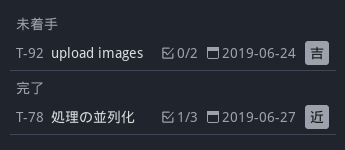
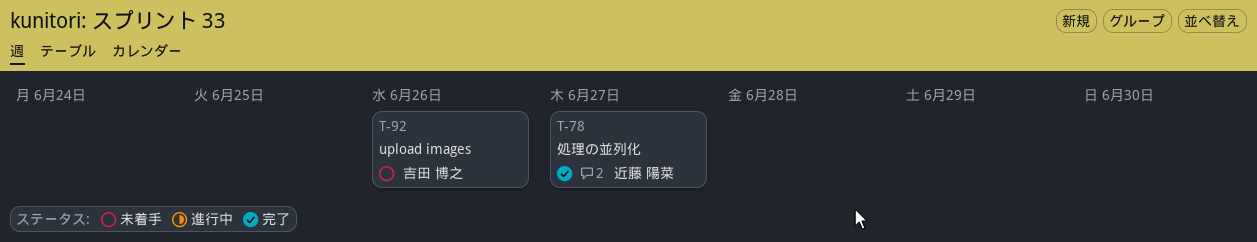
T-92, due: Jun 24 -> Jun 26

